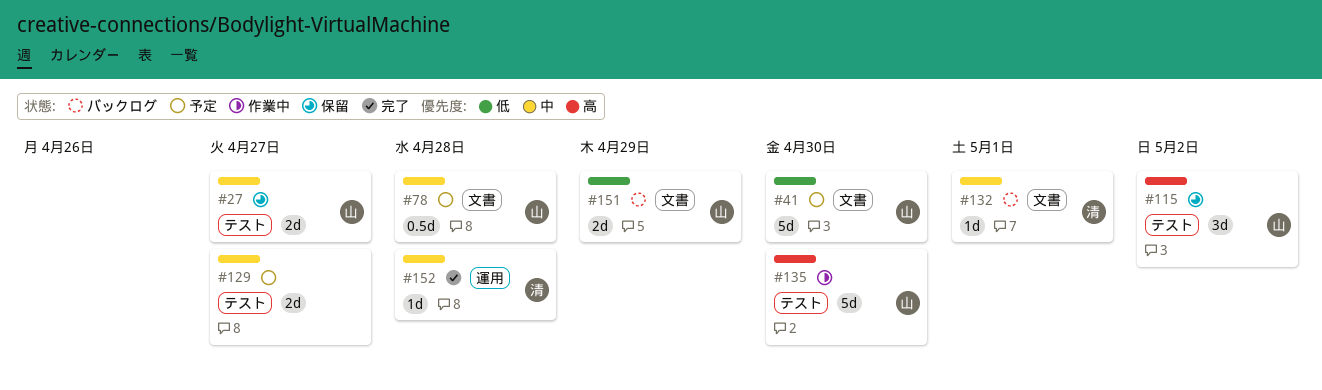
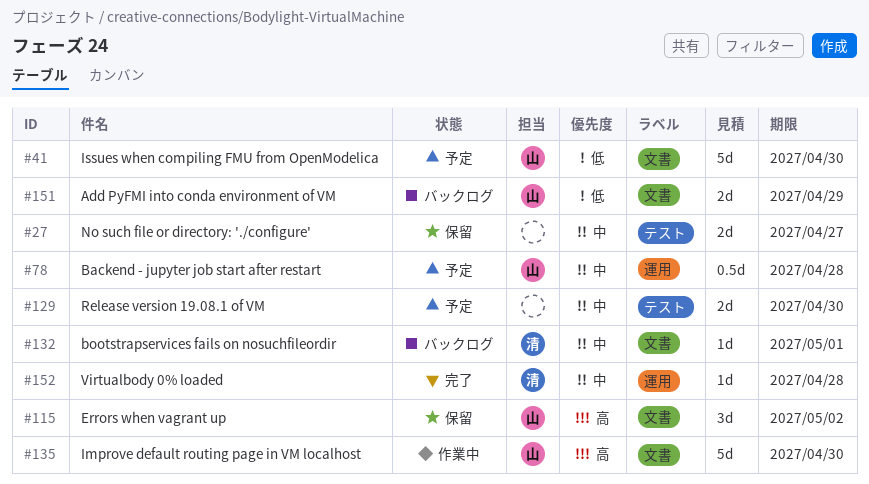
#27, owner: 山 -> none
#78, label: 文書 -> 運用
#115, label: テスト -> 文書
#129, due: Apr 27 -> Apr 30
#135, label: テスト -> 文書

